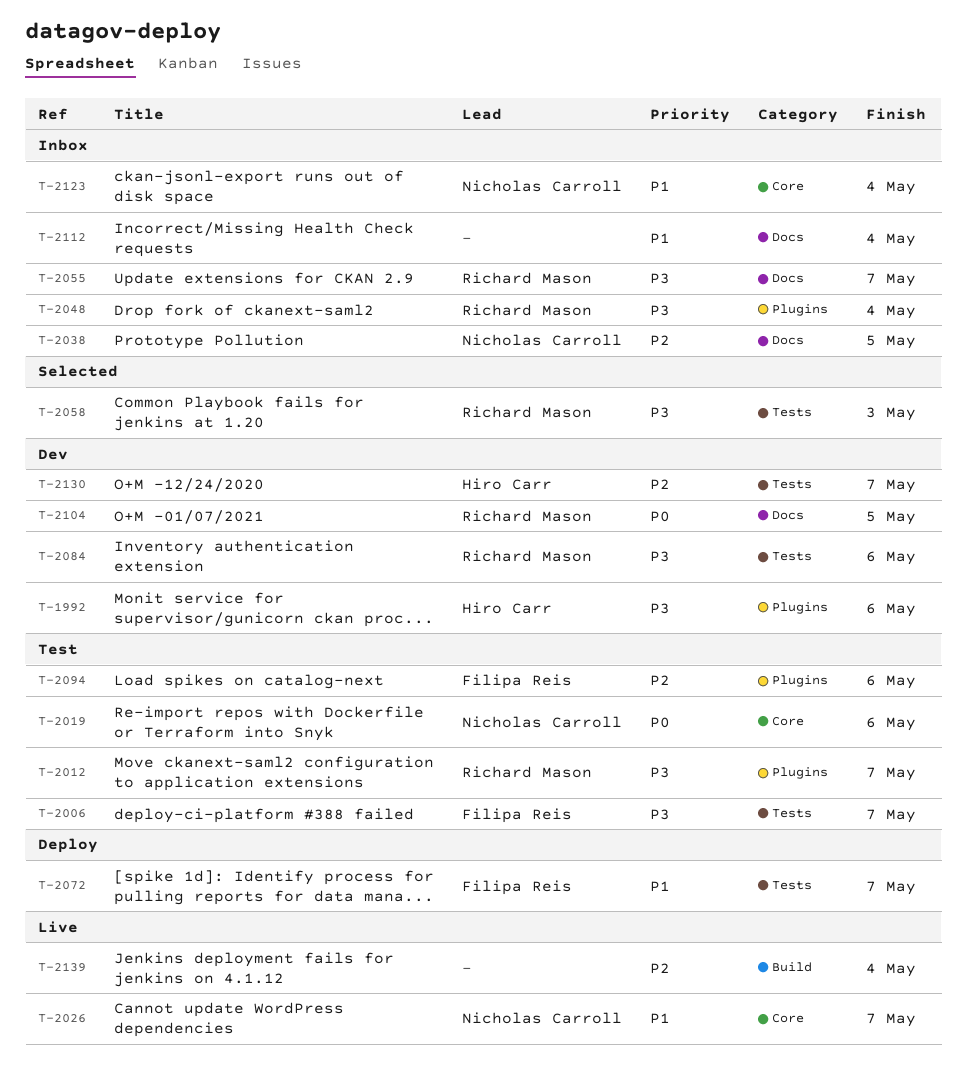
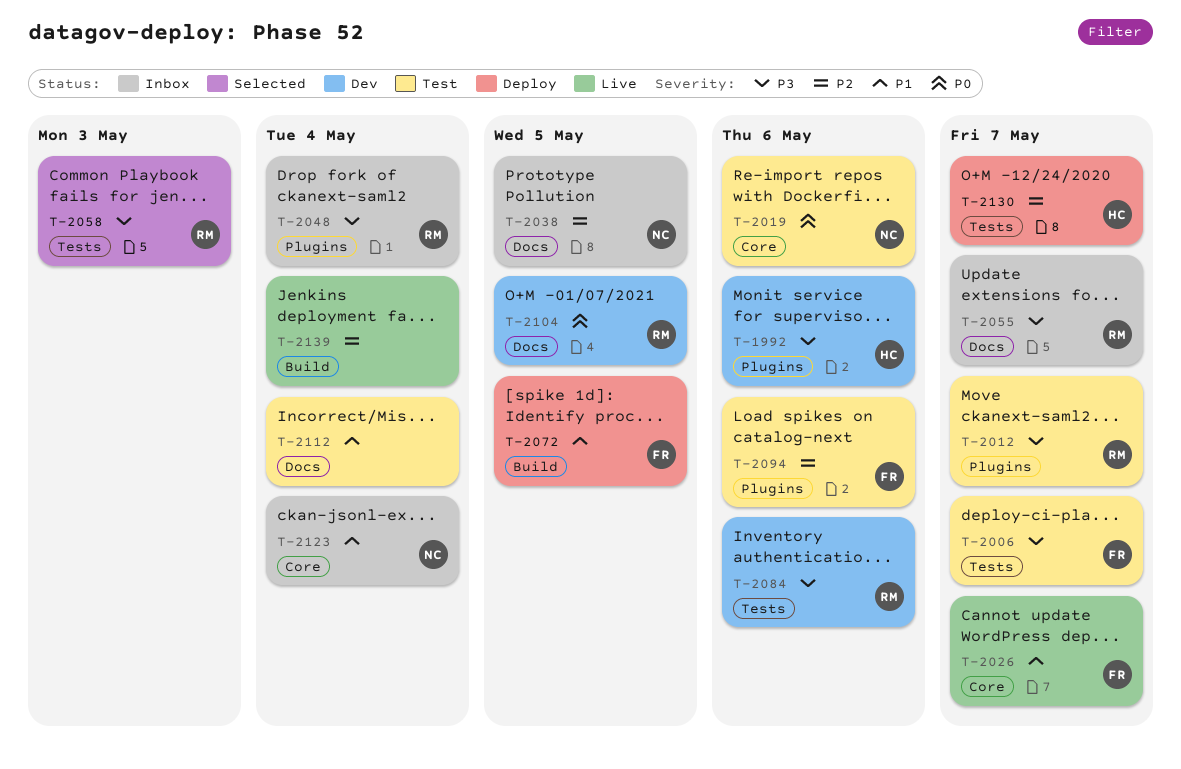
T-2026, owner: Nicholas Carroll -> Filipa Reis
T-2072, label: Tests -> Build
T-2072, due: May 7 -> May 5
T-2112, status: Inbox -> Test
T-2130, status: Dev -> Deploy

